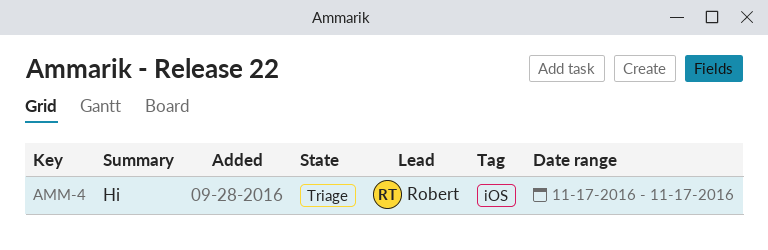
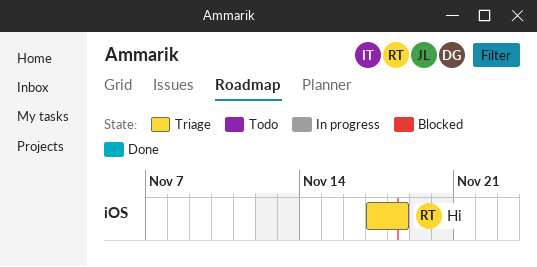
Hi, due: Nov 17 -> Nov 18

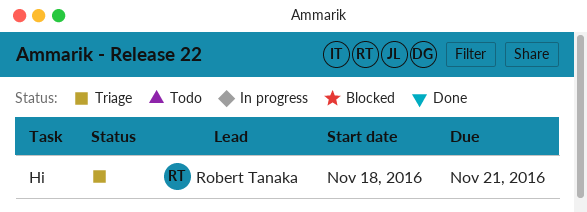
Hi, start: Nov 17 -> Nov 18
Hi, due: Nov 18 -> Nov 21

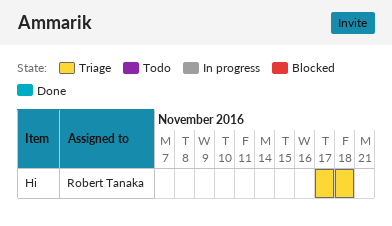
Hi, start: Nov 18 -> Nov 17
Hi, due: Nov 21 -> Nov 18

